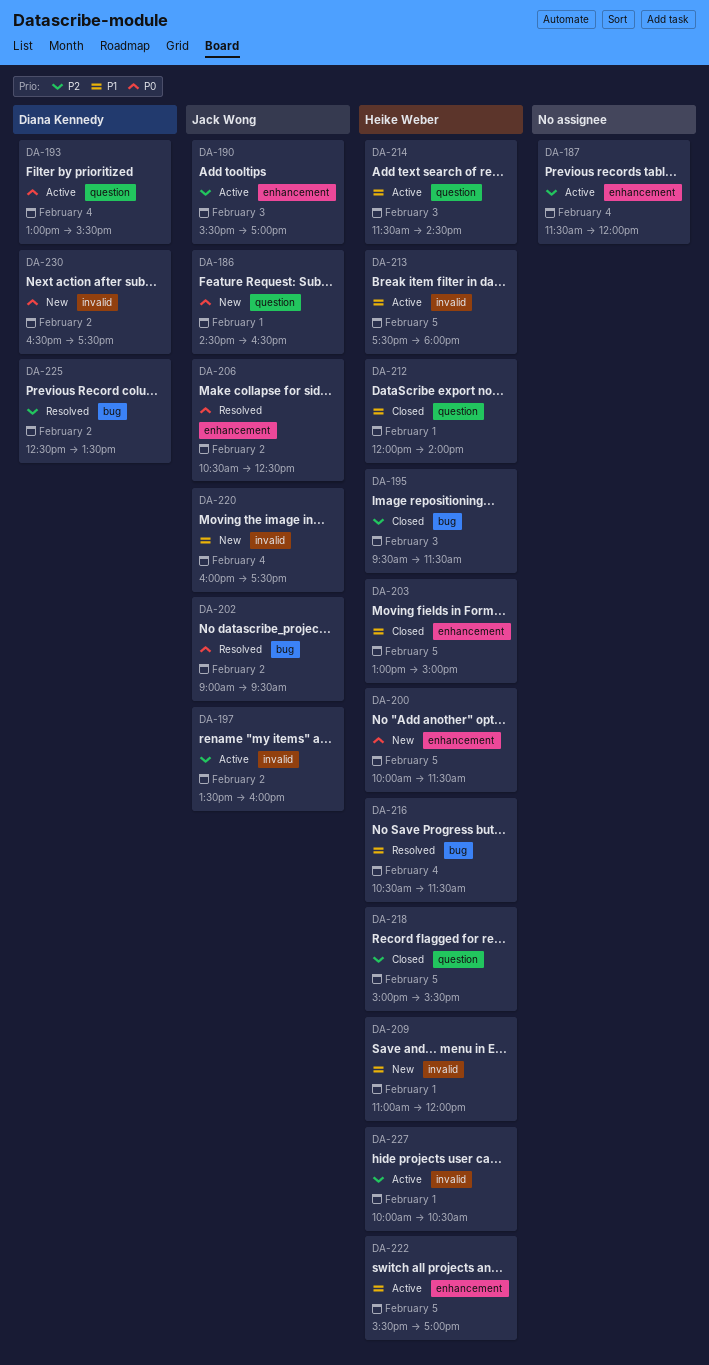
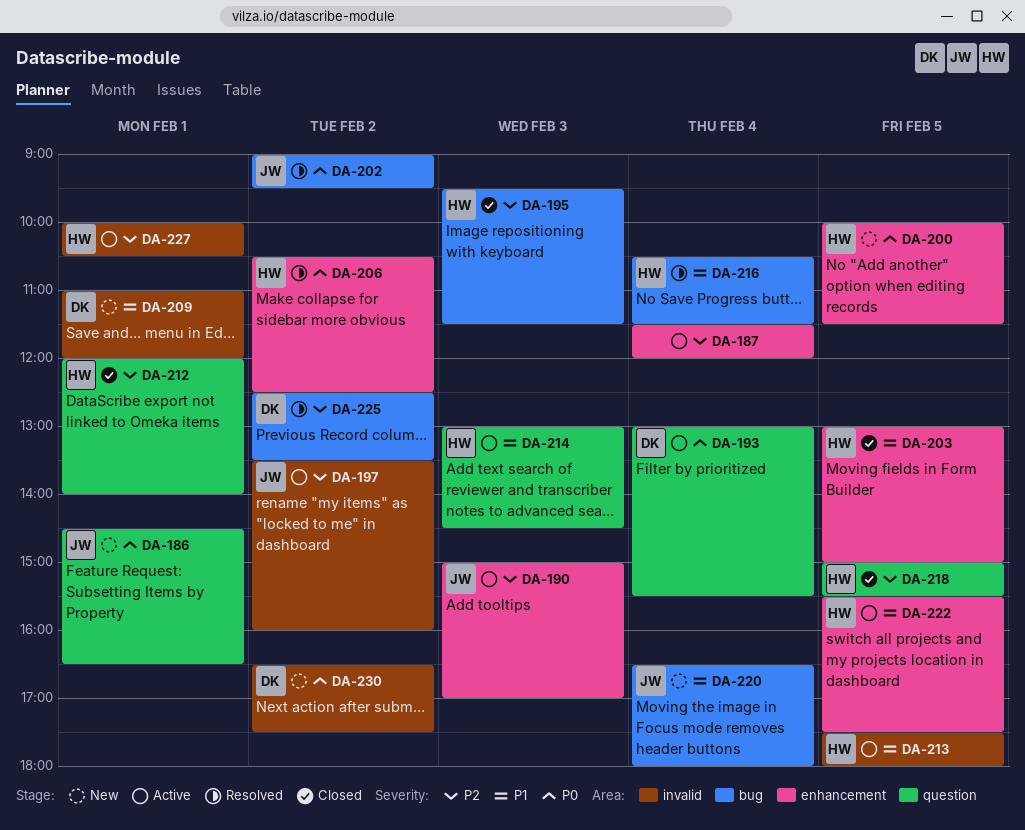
DA-190, begins: 15:30 -> 15:00
DA-206, owner: Jack Wong -> Heike Weber
DA-209, owner: Heike Weber -> Diana Kennedy
DA-212, priority: P1 -> P2
DA-214, begins: 11:30 -> 13:00
DA-220, label: invalid -> bug
DA-220, begins: 16:00 -> 16:30
DA-220, ends: 17:30 -> 18:00
DA-222, ends: 17:00 -> 17:30

